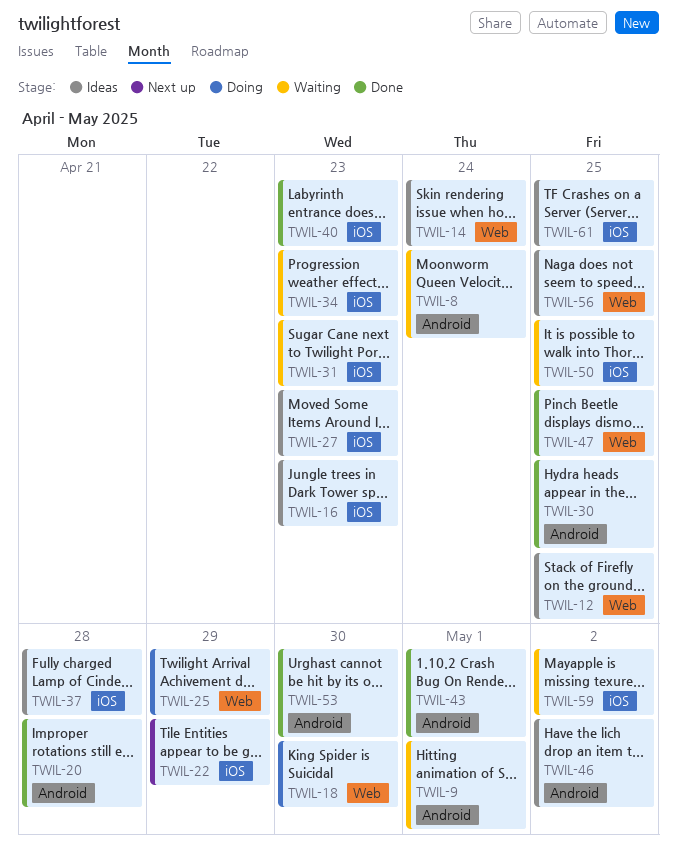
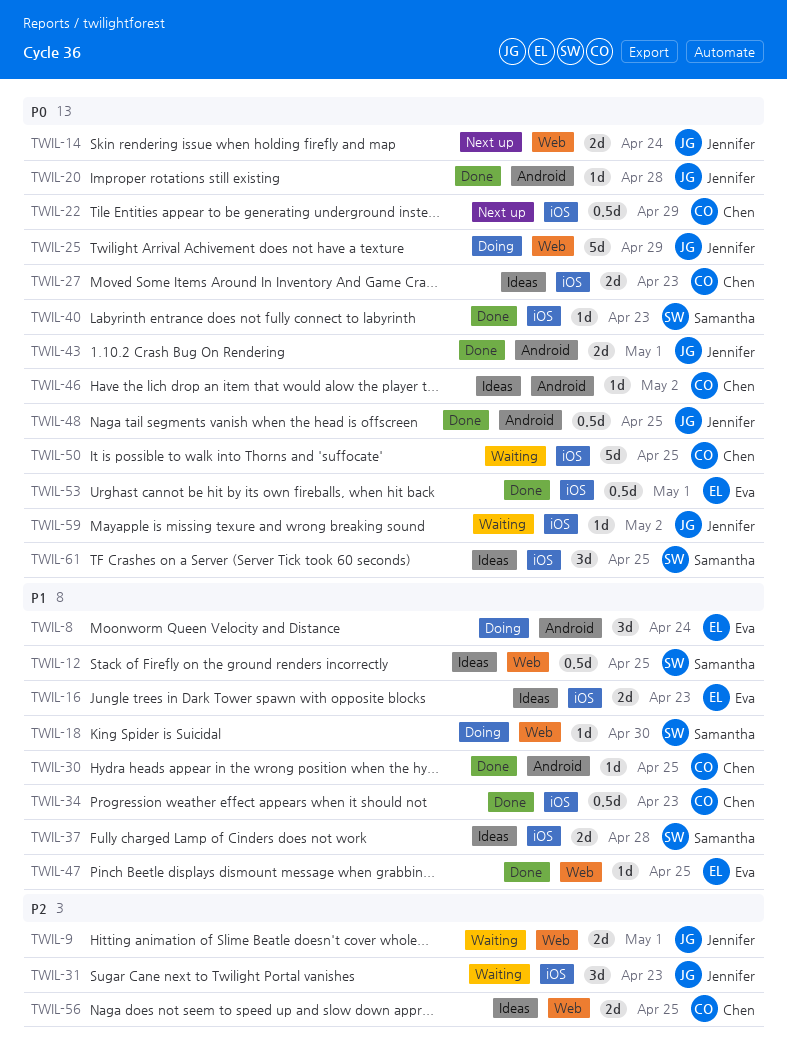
TWIL-8, status: Waiting -> Doing
TWIL-9, label: Android -> Web
TWIL-14, status: Ideas -> Next up
TWIL-34, status: Waiting -> Done
TWIL-48: none -> present
TWIL-53, label: Android -> iOS
TWIL-53, due: Apr 30 -> May 1

